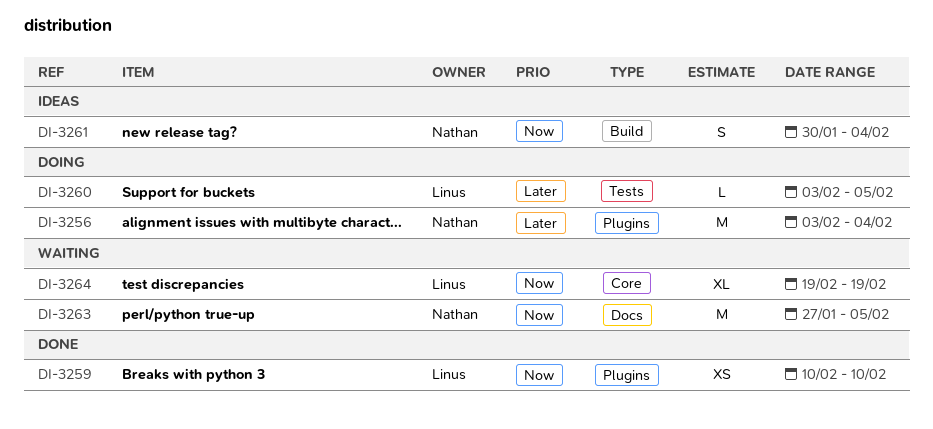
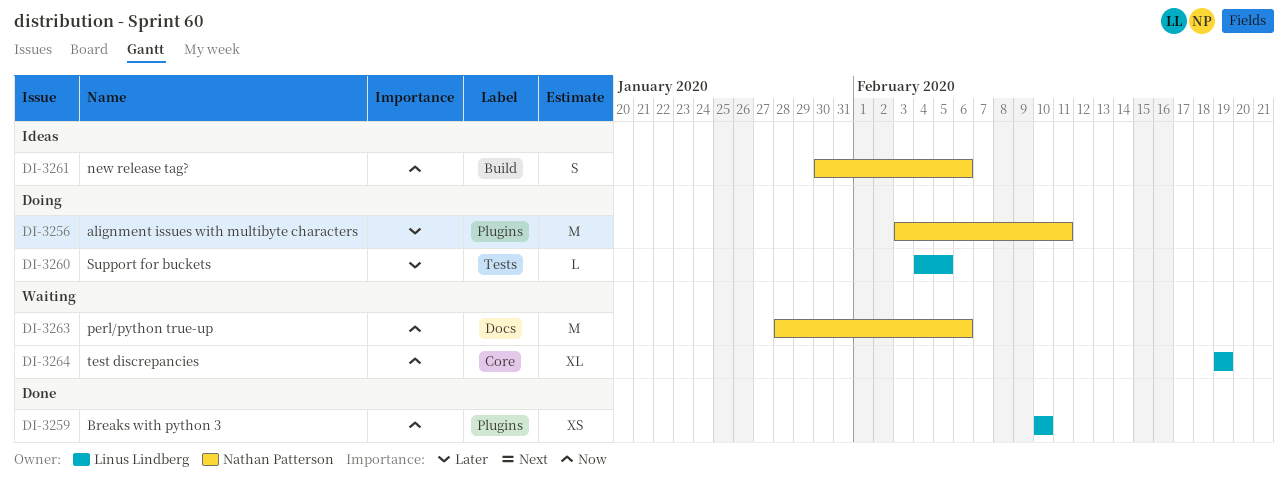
DI-3256, due: Feb 4 -> Feb 11
DI-3260, start: Feb 3 -> Feb 4
DI-3261, due: Feb 4 -> Feb 6
DI-3263, start: Jan 27 -> Jan 28
DI-3263, due: Feb 5 -> Feb 6

